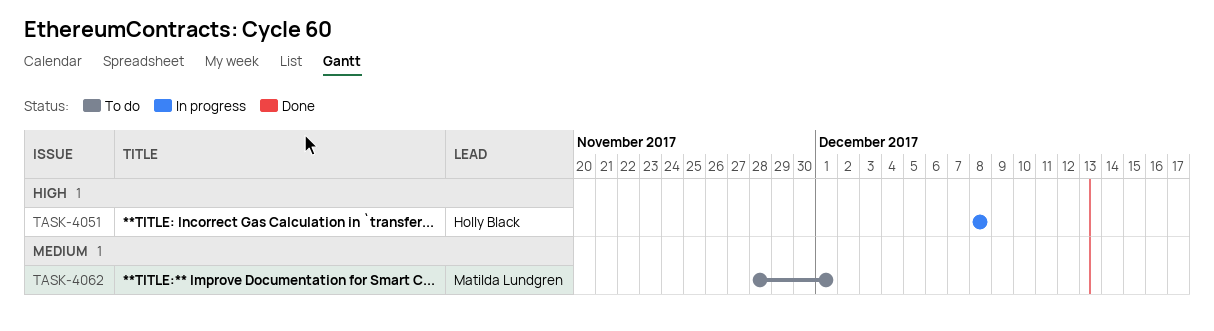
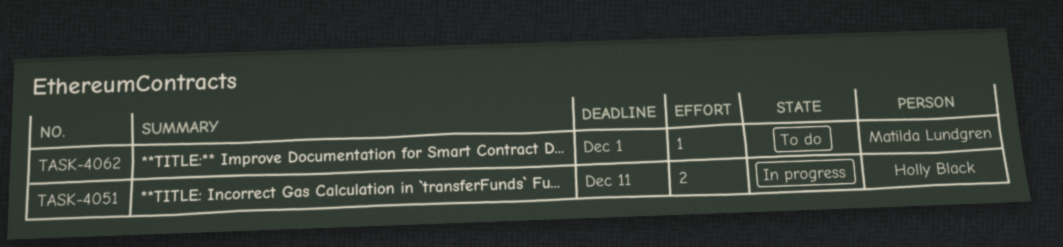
TASK-4051, due: Dec 8 -> Dec 11

